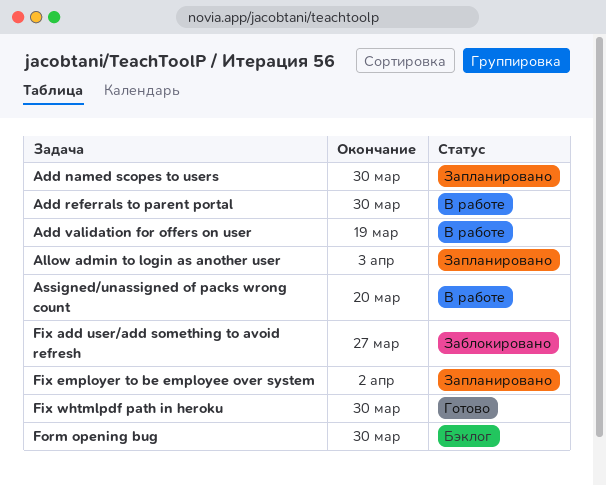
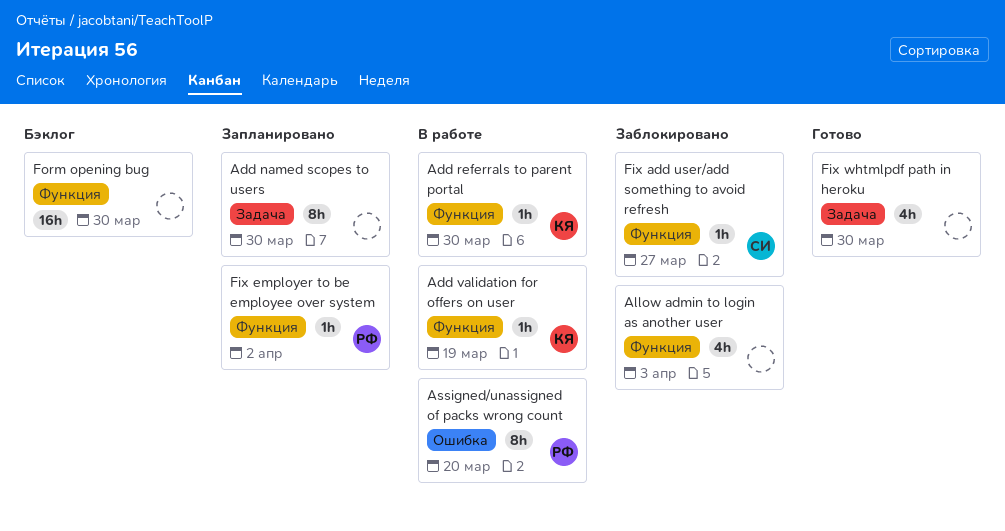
Allow admin to login as another user, status: Запланировано -> Заблокировано

